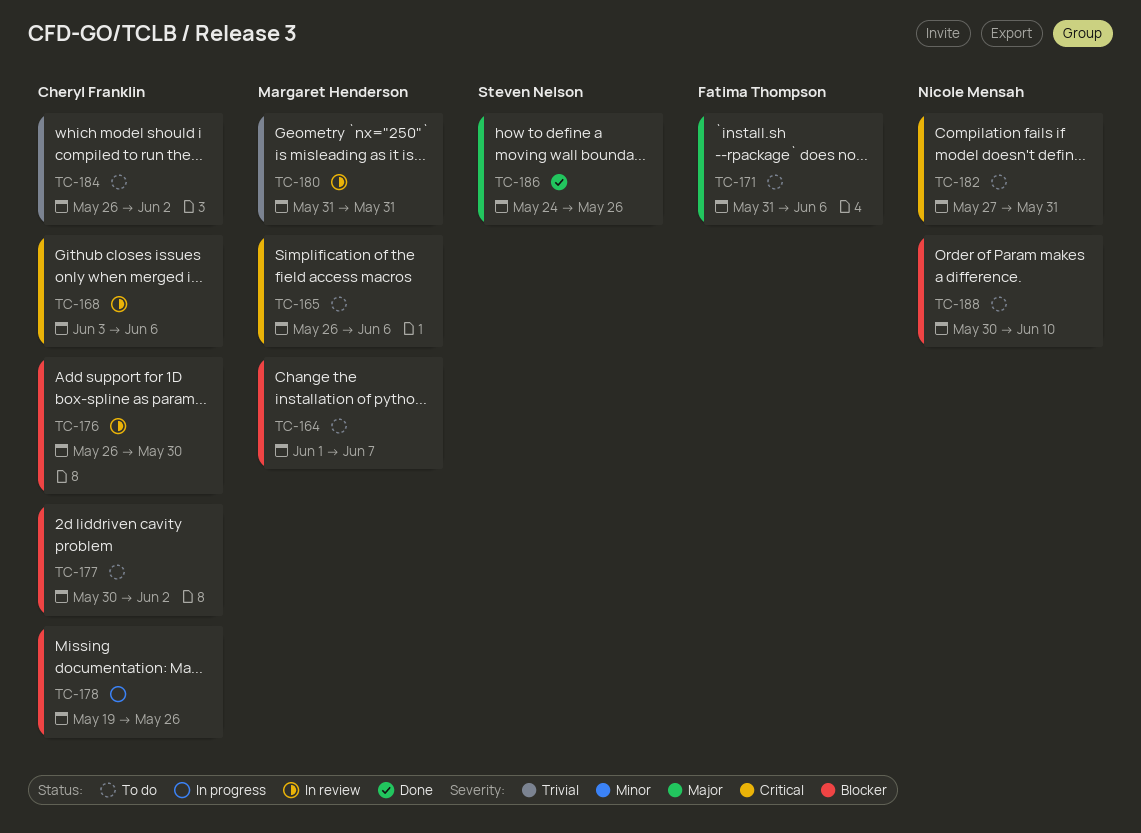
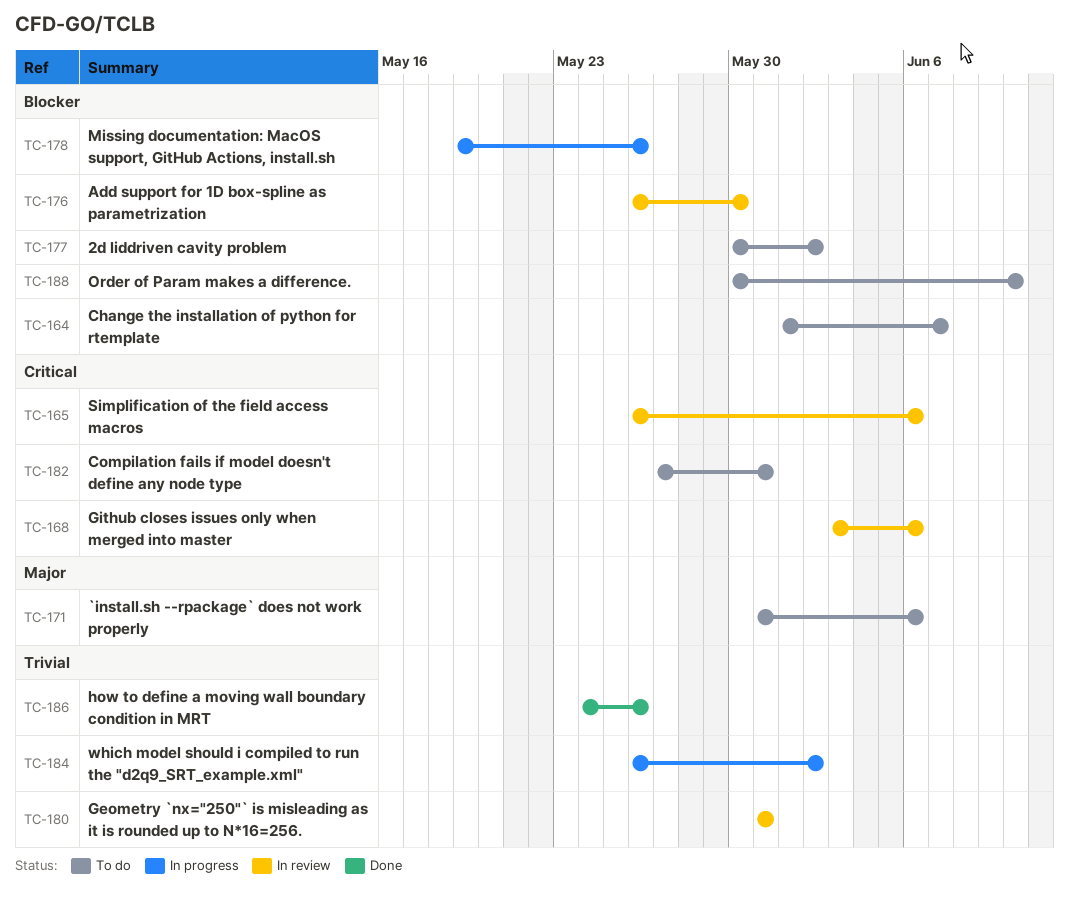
TC-165, status: To do -> In review
TC-184, status: To do -> In progress
TC-186, priority: Major -> Trivial

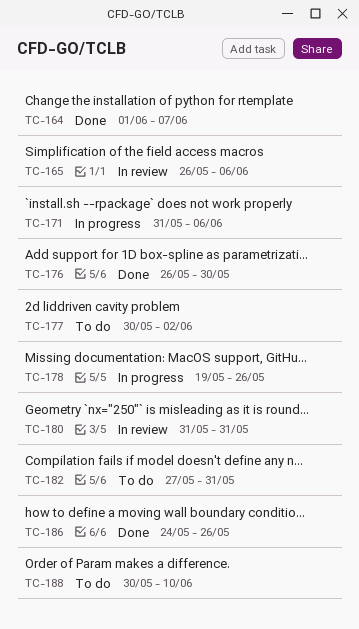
TC-164, status: To do -> Done
TC-168: present -> none
TC-171, status: To do -> In progress
TC-176, status: In review -> Done
TC-184: present -> none

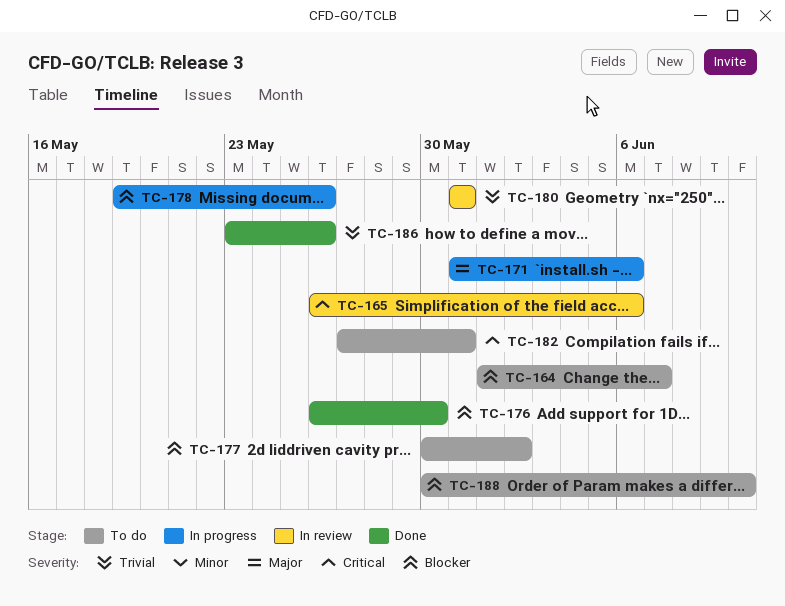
TC-164, status: Done -> To do
TC-186, start: May 24 -> May 23

